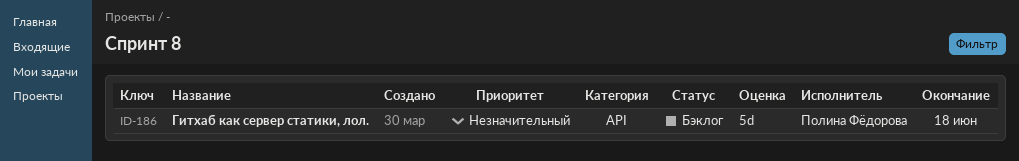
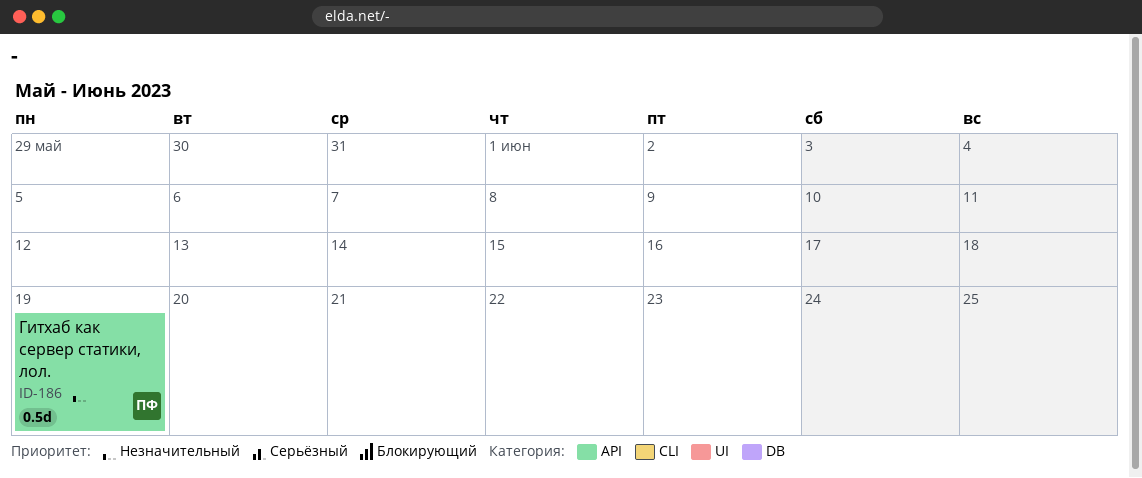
ID-186, estimate: 5d -> 0.5d
ID-186, due: Jun 18 -> Jun 19

